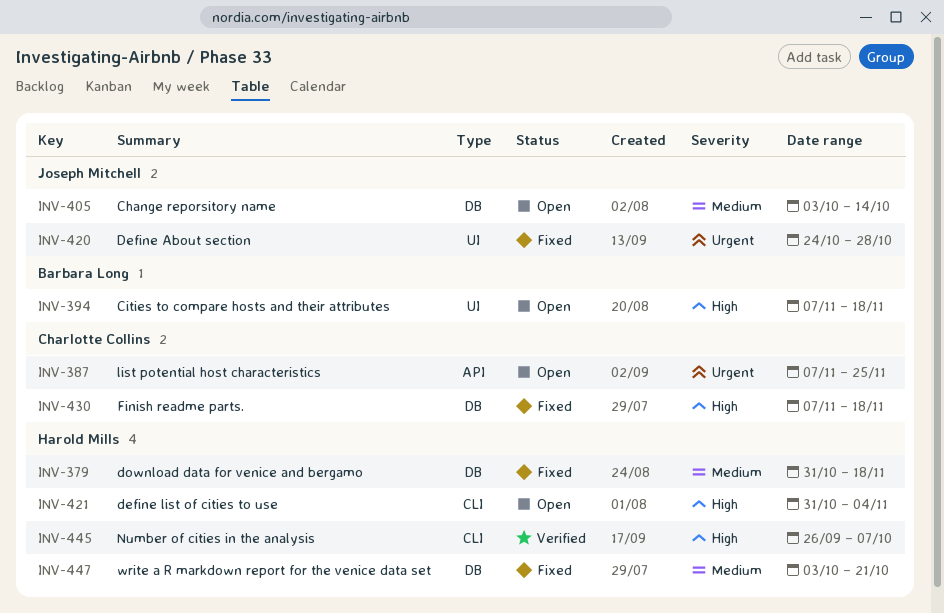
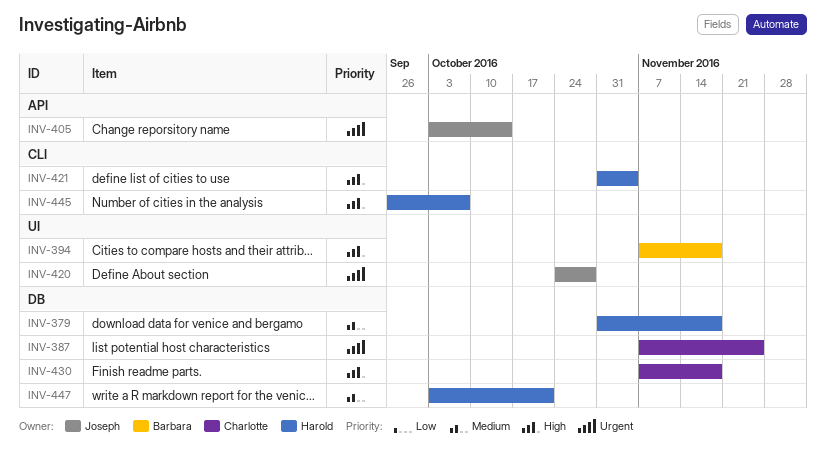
INV-387, label: API -> DB
INV-405, priority: Medium -> Urgent
INV-405, label: DB -> API

